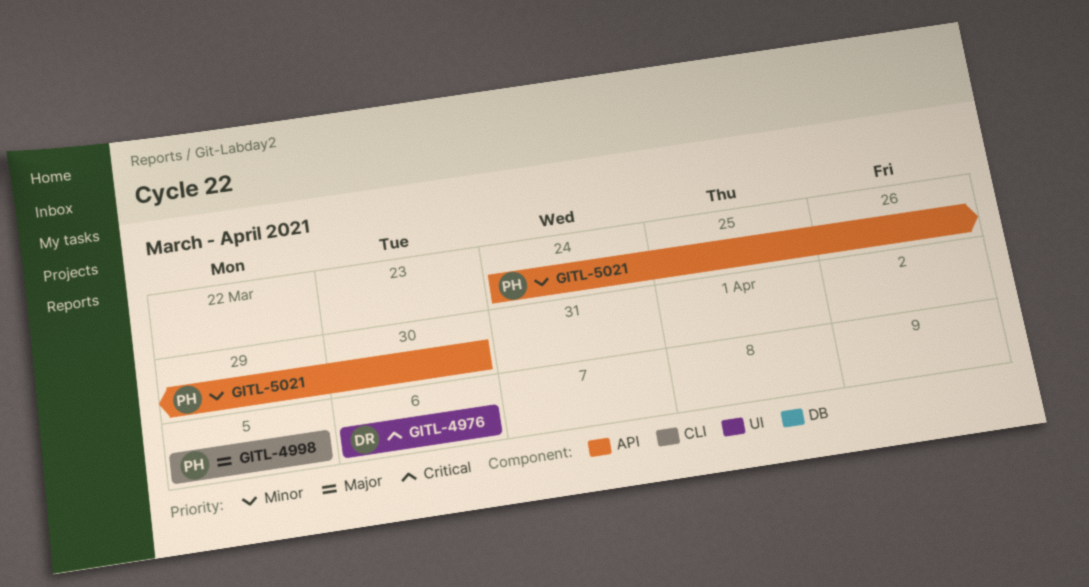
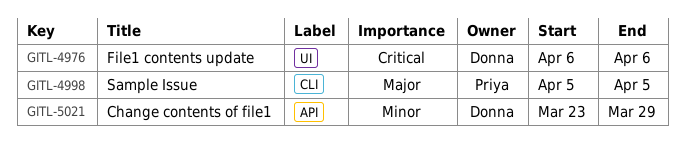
GITL-5021, owner: Priya -> Donna
GITL-5021, start: Mar 24 -> Mar 23
GITL-5021, due: Mar 30 -> Mar 29

